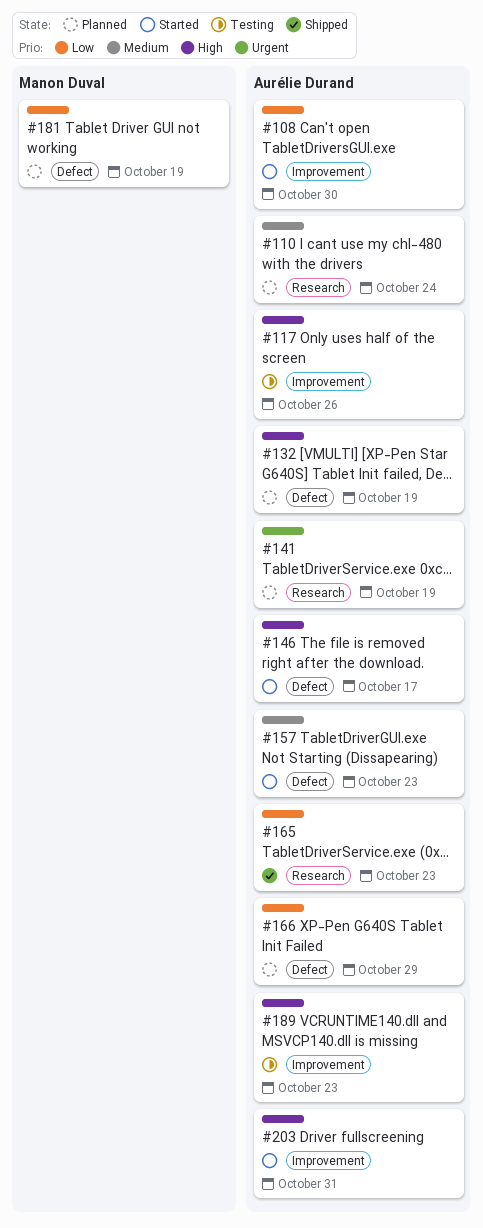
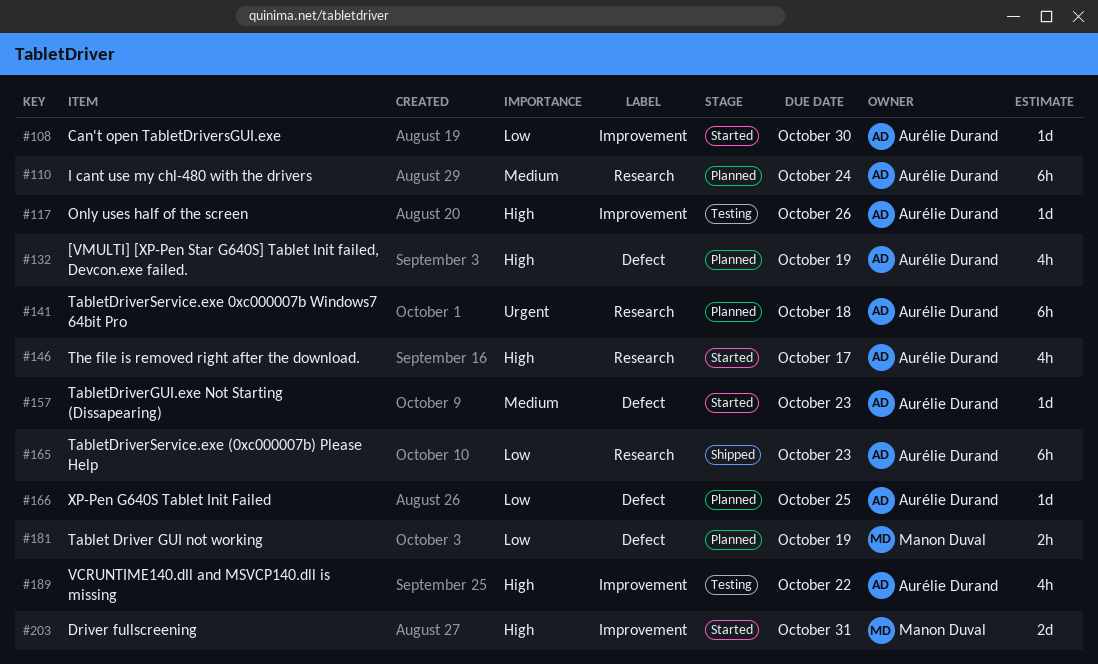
#141, due: Oct 19 -> Oct 18
#146, label: Defect -> Research
#166, due: Oct 29 -> Oct 25
#189, due: Oct 23 -> Oct 22
#203, owner: Aurélie Durand -> Manon Duval

